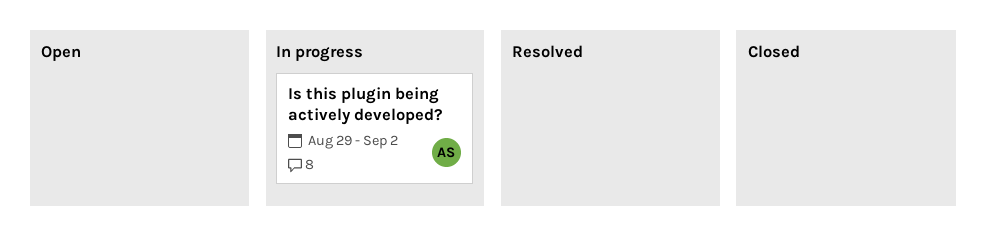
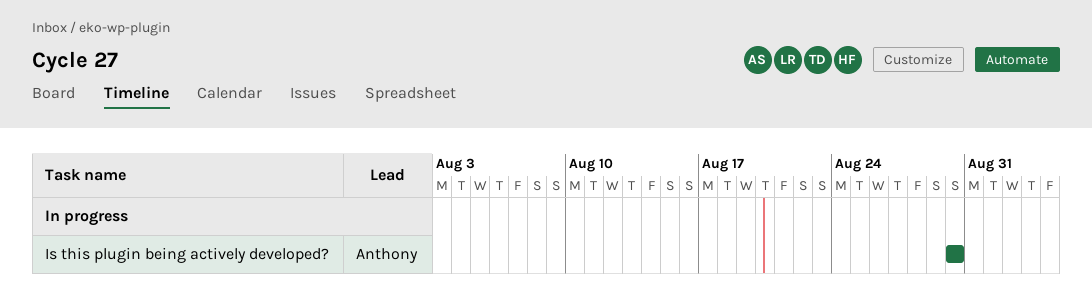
Is this plugin being actively developed?, start: Aug 29 -> Aug 30
Is this plugin being actively developed?, due: Sep 2 -> Aug 30

